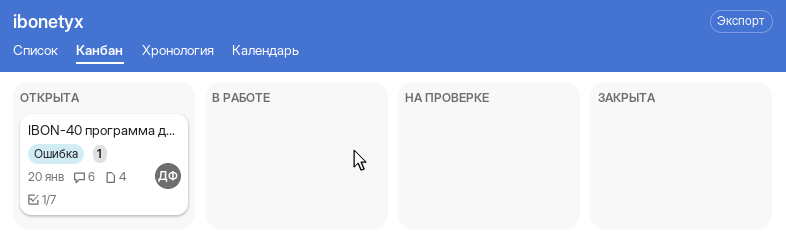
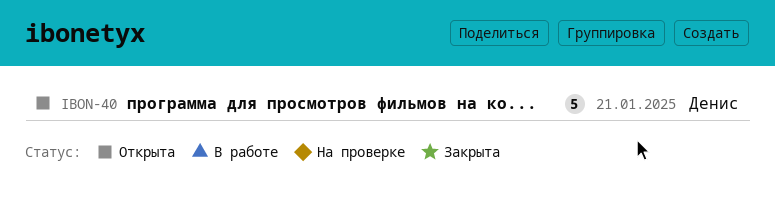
IBON-40, estimate: 1 -> 5
IBON-40, due: Jan 20 -> Jan 21

